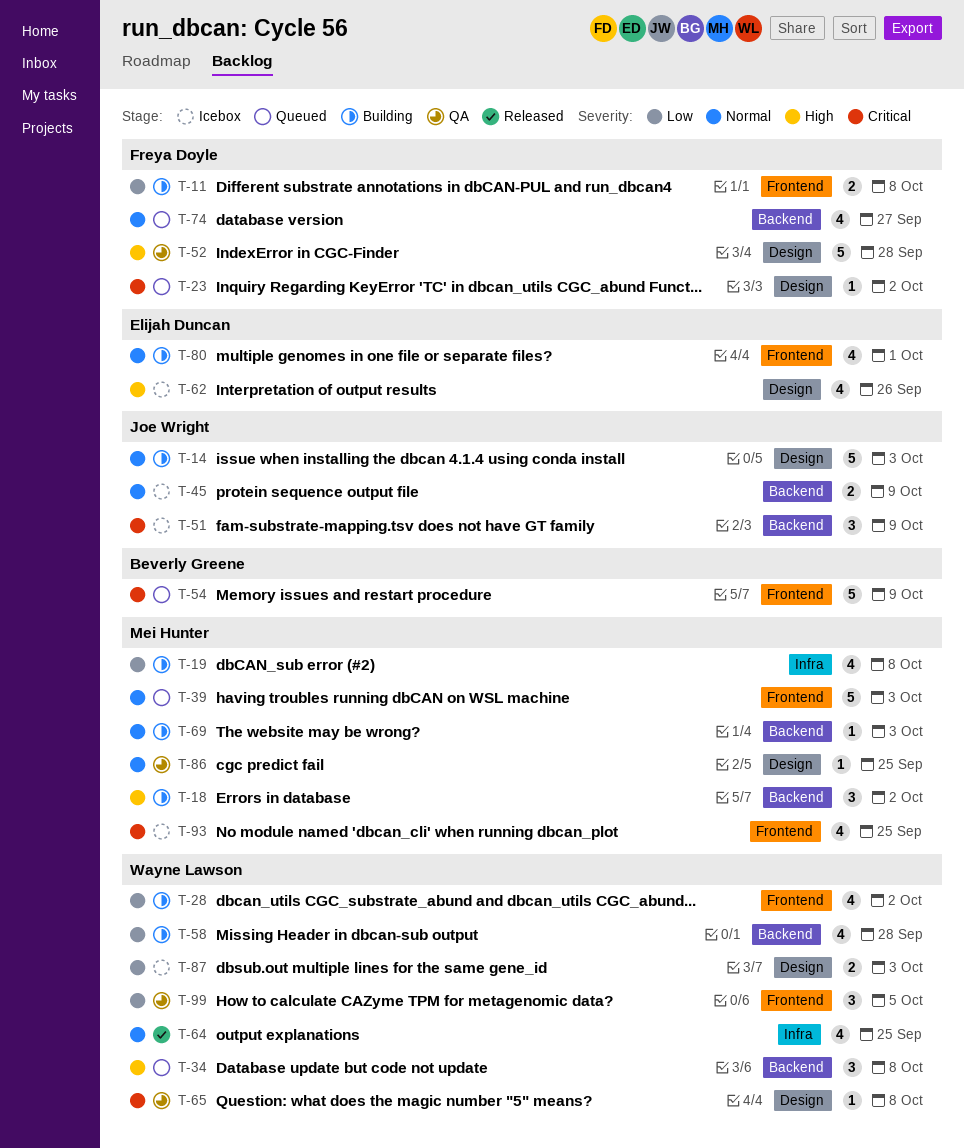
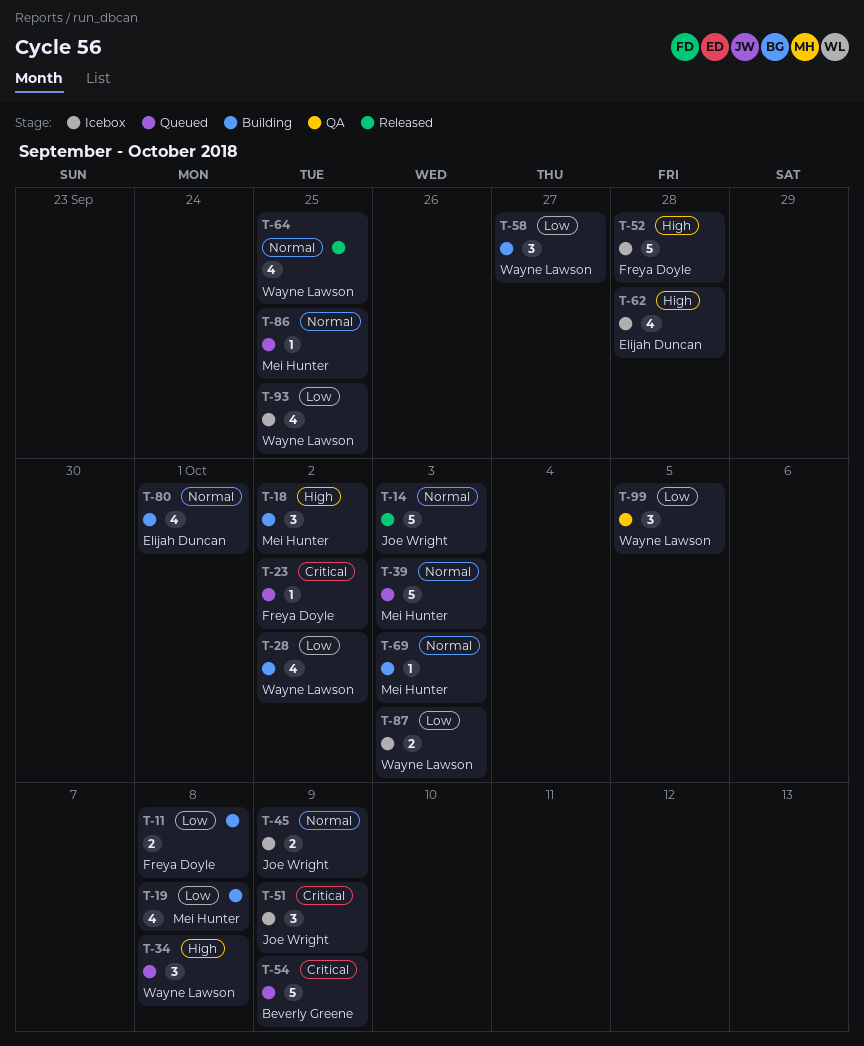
T-14, status: Building -> Released
T-52, status: QA -> Icebox
T-58, estimate: 4 -> 3
T-58, due: Sep 28 -> Sep 27
T-62, due: Sep 26 -> Sep 28
T-65: present -> none
T-74: present -> none
T-86, status: QA -> Queued
T-93, owner: Mei Hunter -> Wayne Lawson
T-93, priority: Critical -> Low

